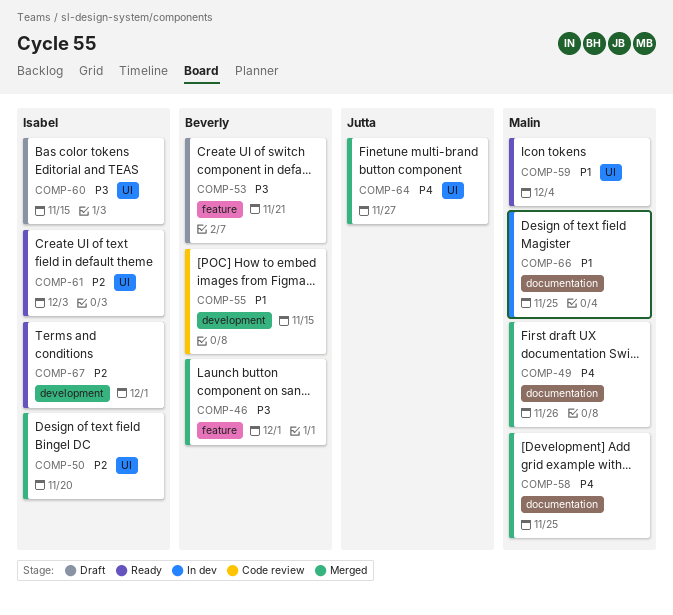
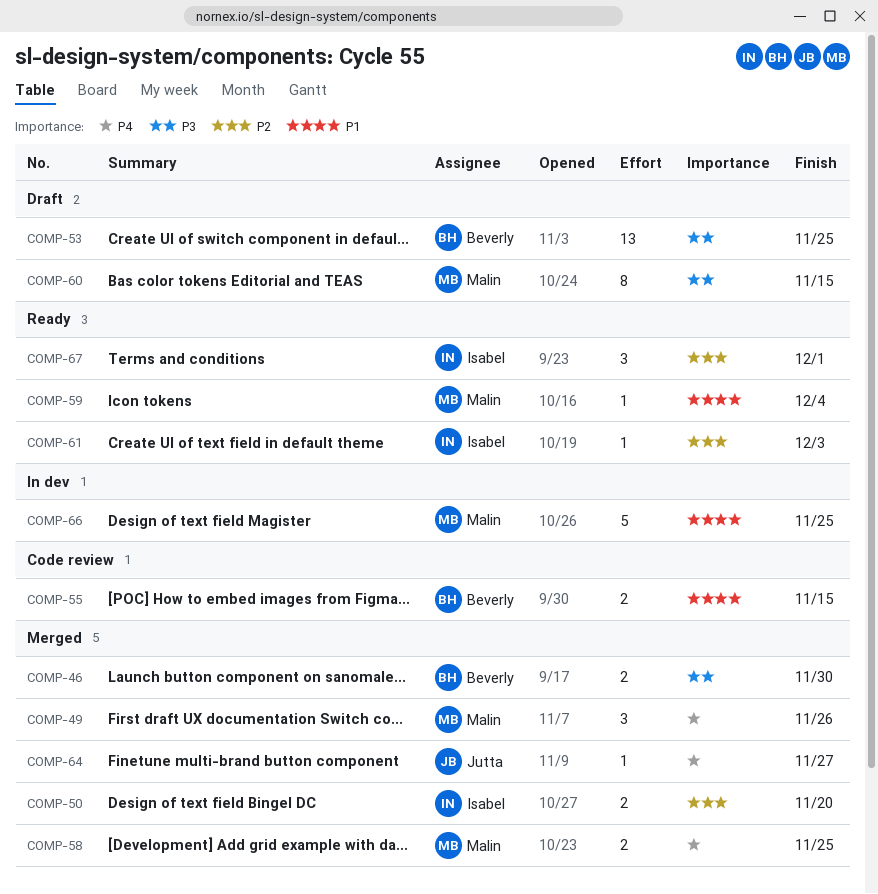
COMP-46, due: Dec 1 -> Nov 30
COMP-53, due: Nov 21 -> Nov 25
COMP-60, owner: Isabel -> Malin

